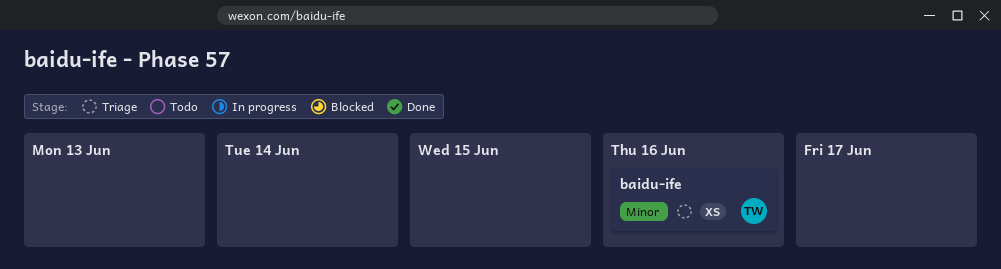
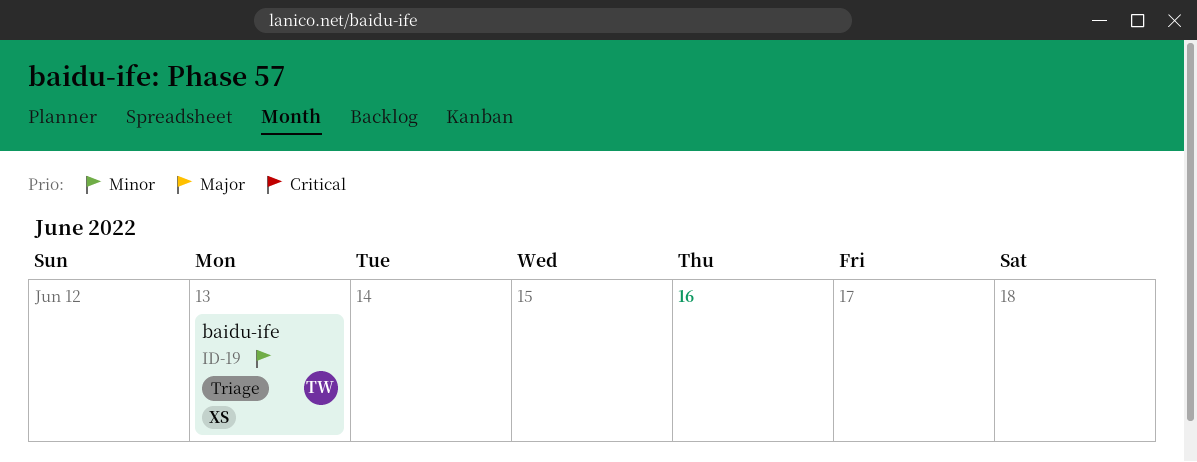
baidu-ife, due: Jun 16 -> Jun 13

